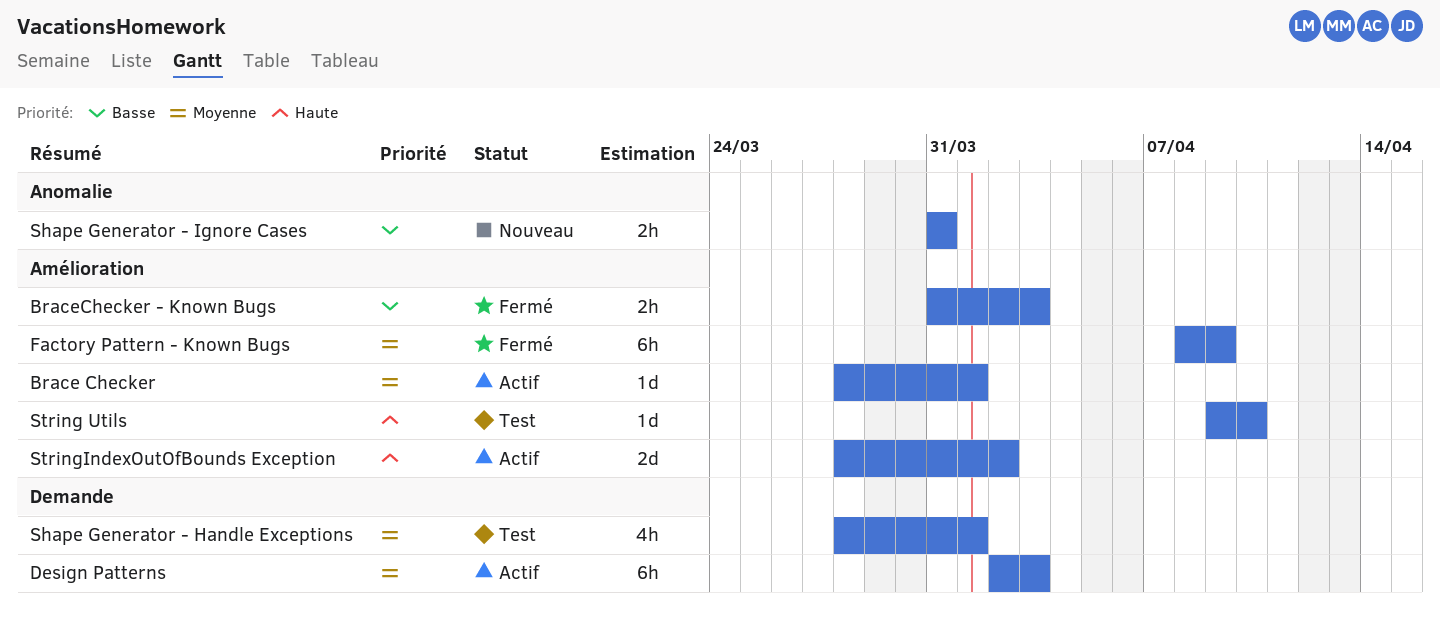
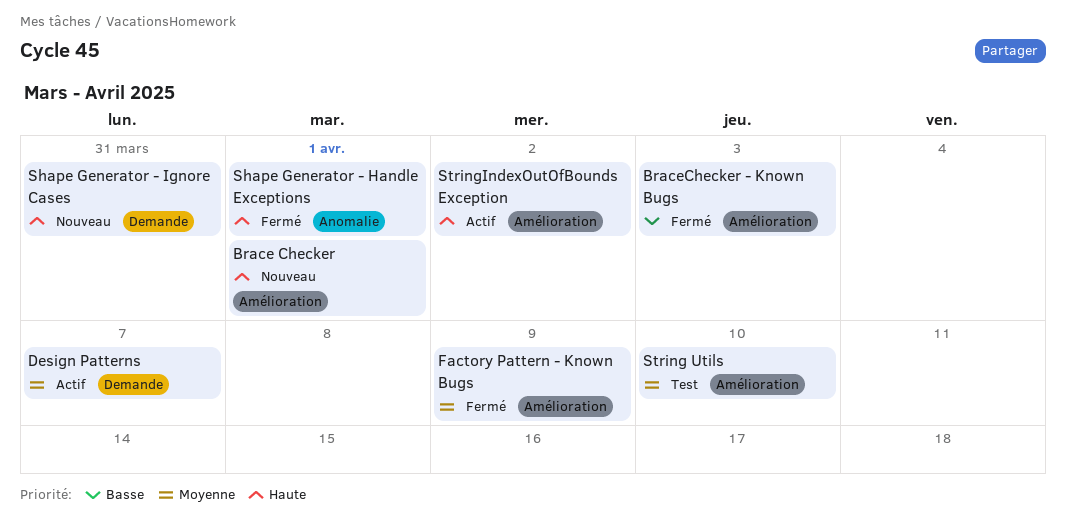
Brace Checker, status: Actif -> Nouveau
Brace Checker, priority: Moyenne -> Haute
Design Patterns, due: Apr 3 -> Apr 7
Shape Generator - Handle Exceptions, status: Test -> Fermé
Shape Generator - Handle Exceptions, priority: Moyenne -> Haute
Shape Generator - Handle Exceptions, label: Demande -> Anomalie
Shape Generator - Ignore Cases, priority: Basse -> Haute
Shape Generator - Ignore Cases, label: Anomalie -> Demande
String Utils, priority: Haute -> Moyenne

